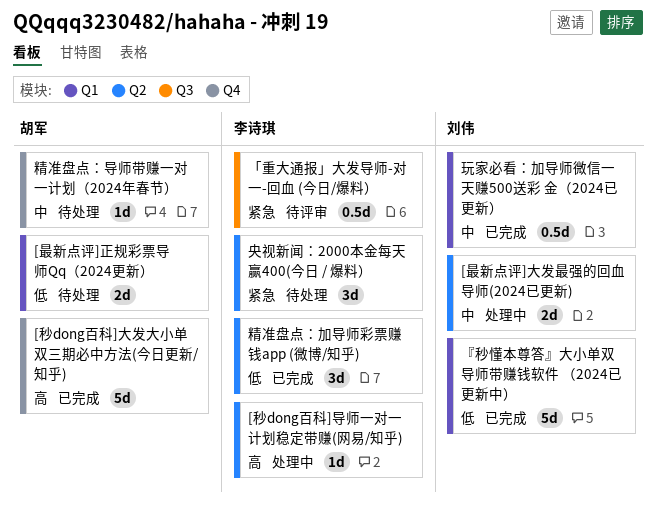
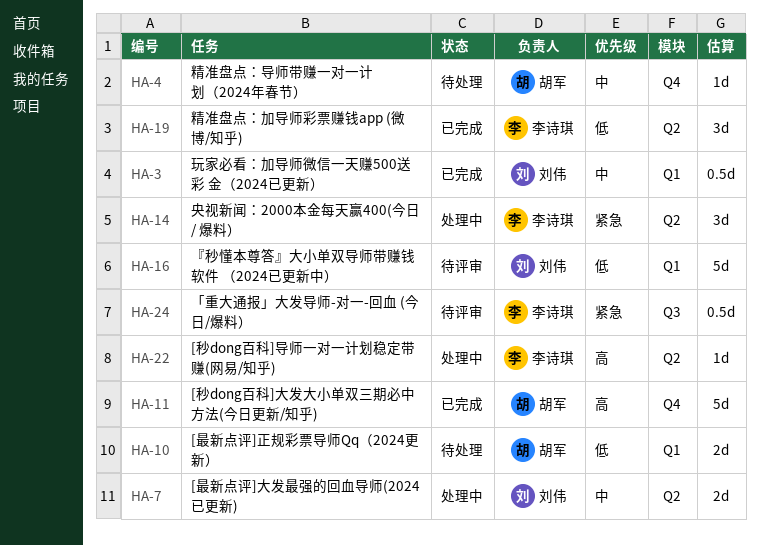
『秒懂本尊答』大小单双导师带赚钱软件 （2024已更新中）, status: 已完成 -> 待评审
央视新闻：2000本金每天赢400(今日 / 爆料）, status: 待处理 -> 处理中

